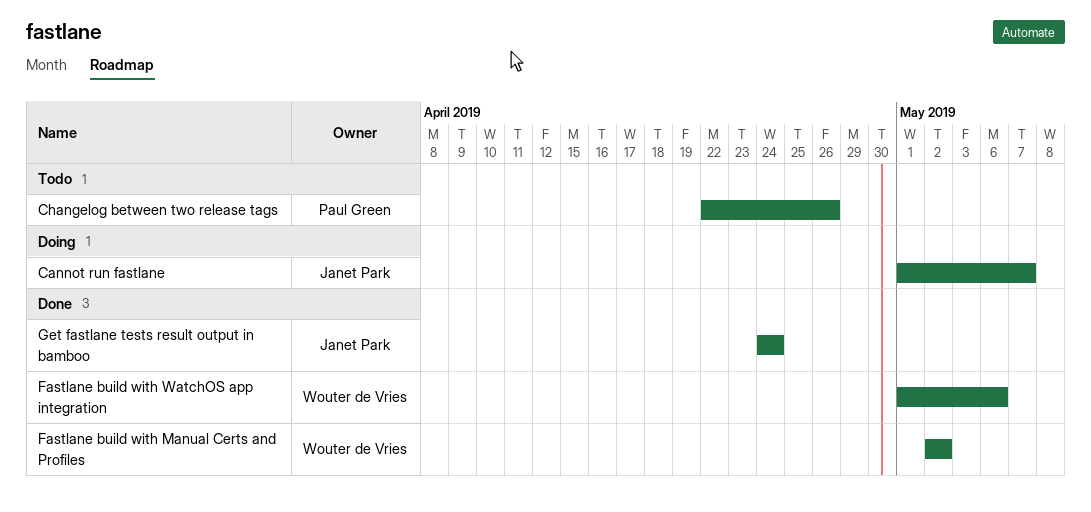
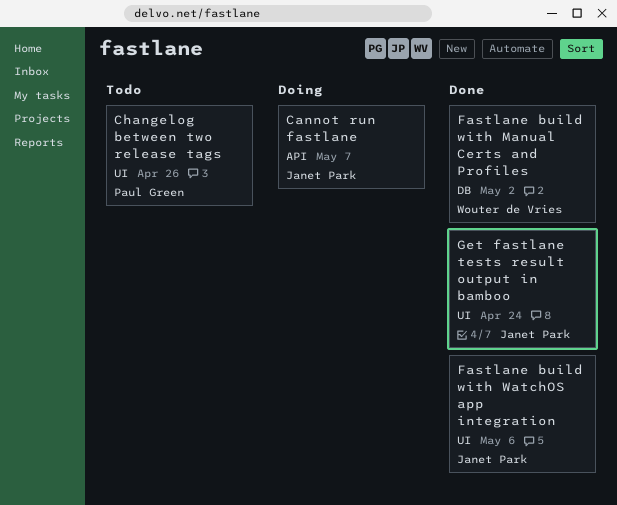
Fastlane build with WatchOS app integration, owner: Wouter de Vries -> Janet Park

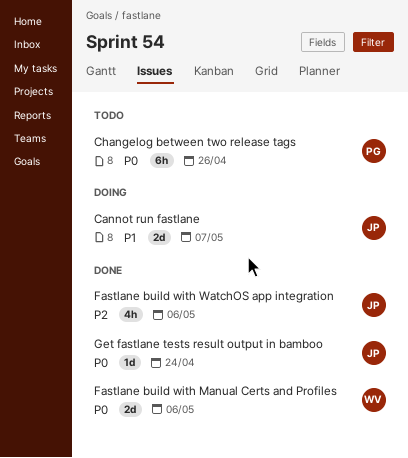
Fastlane build with Manual Certs and Profiles, due: May 2 -> May 6

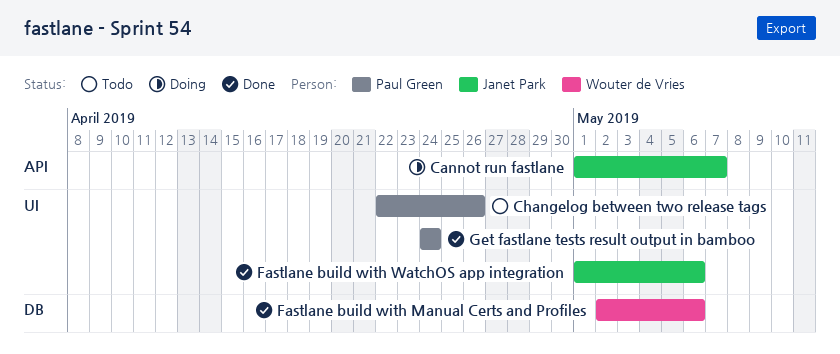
Get fastlane tests result output in bamboo, owner: Janet Park -> Paul Green

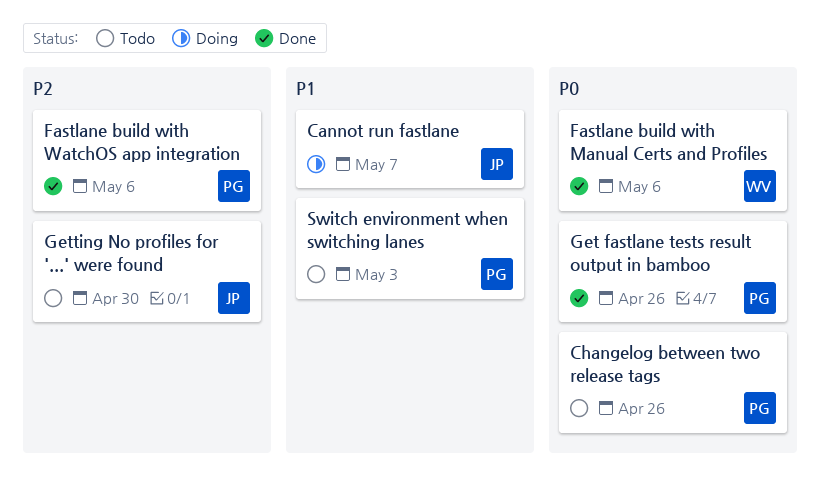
Fastlane build with WatchOS app integration, owner: Janet Park -> Paul Green
Get fastlane tests result output in bamboo, due: Apr 24 -> Apr 26
Getting No profiles for '...' were found: none -> present
Switch environment when switching lanes: none -> present

